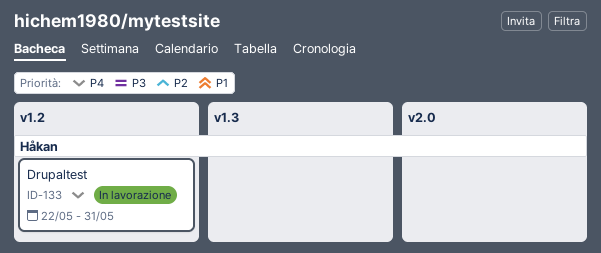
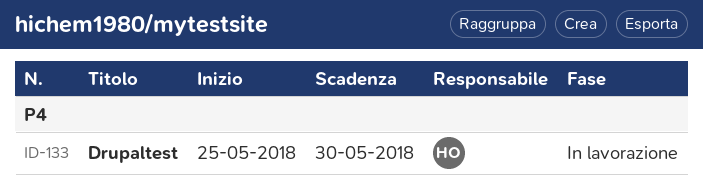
ID-133, start: May 22 -> May 25
ID-133, due: May 31 -> May 30

